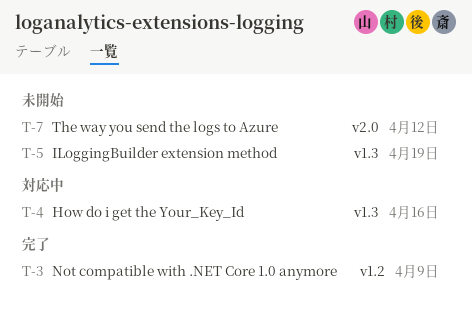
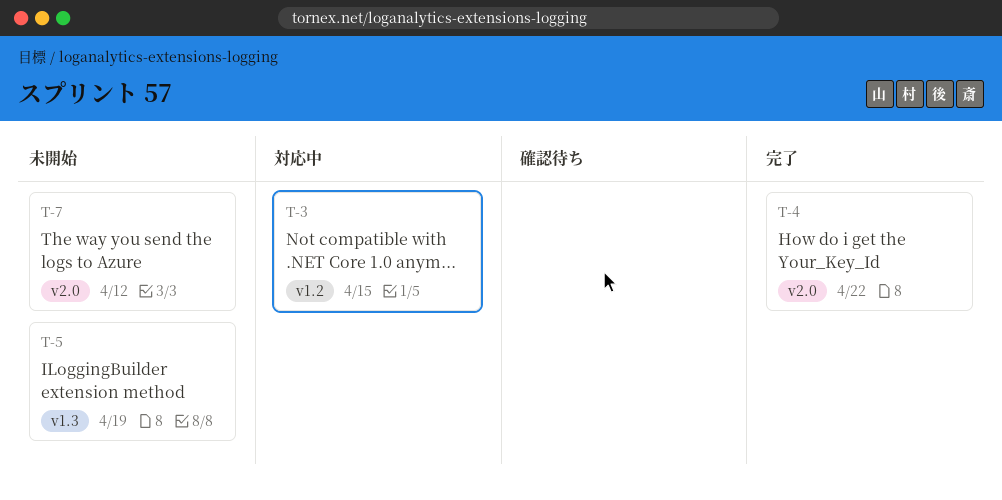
T-3, status: 完了 -> 対応中
T-3, due: Apr 9 -> Apr 15
T-4, status: 対応中 -> 完了
T-4, label: v1.3 -> v2.0
T-4, due: Apr 16 -> Apr 22

